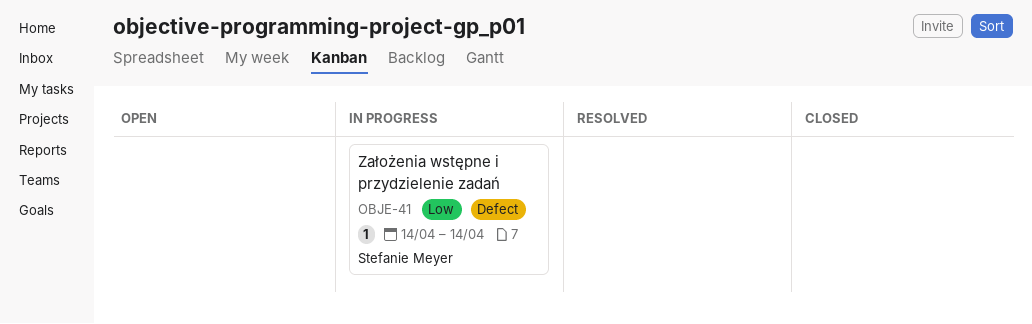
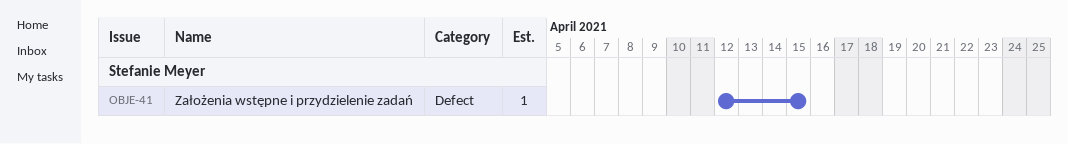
OBJE-41, start: Apr 14 -> Apr 12
OBJE-41, due: Apr 14 -> Apr 15

